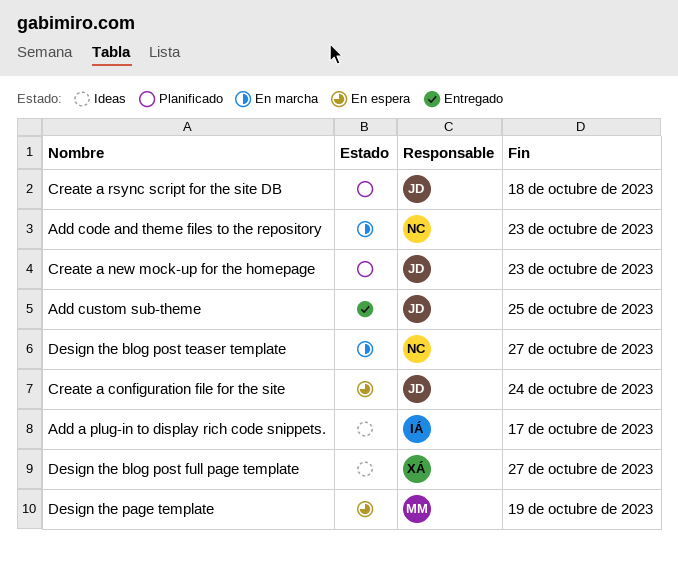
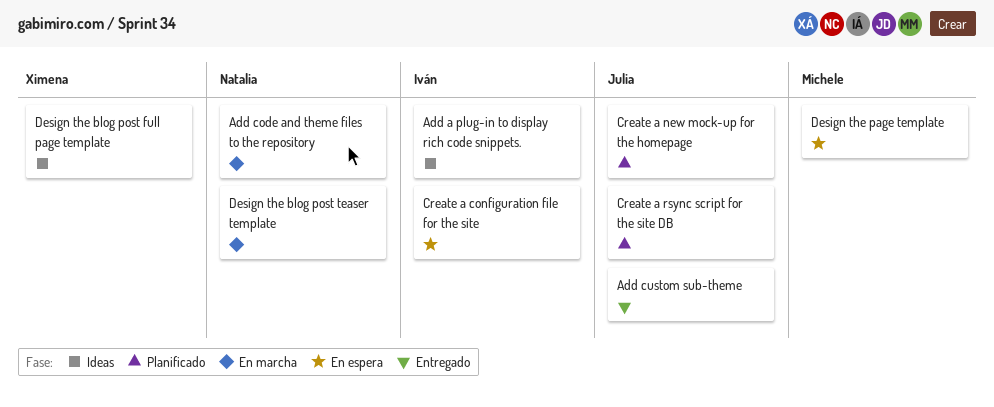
Create a configuration file for the site, owner: Julia -> Iván

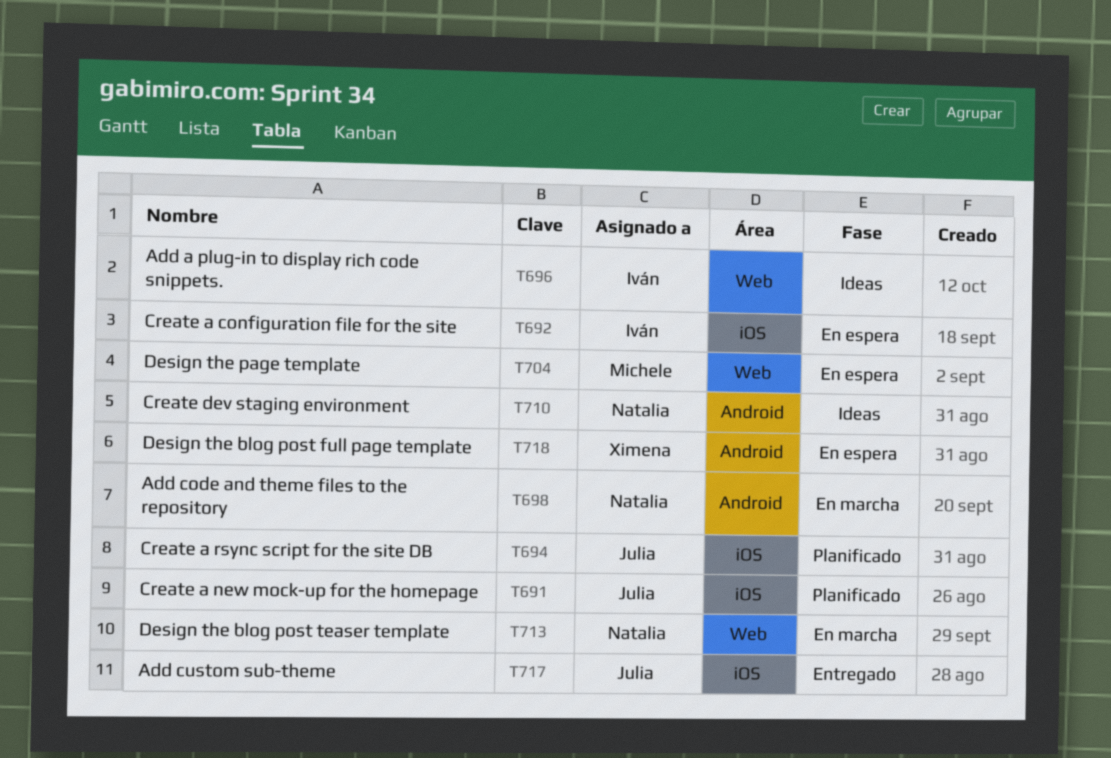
Create dev staging environment: none -> present
Design the blog post full page template, status: Ideas -> En espera

